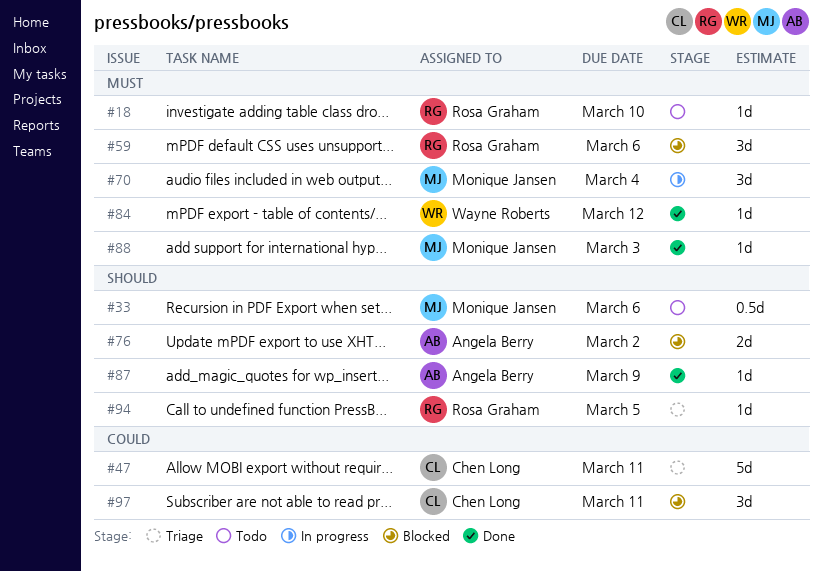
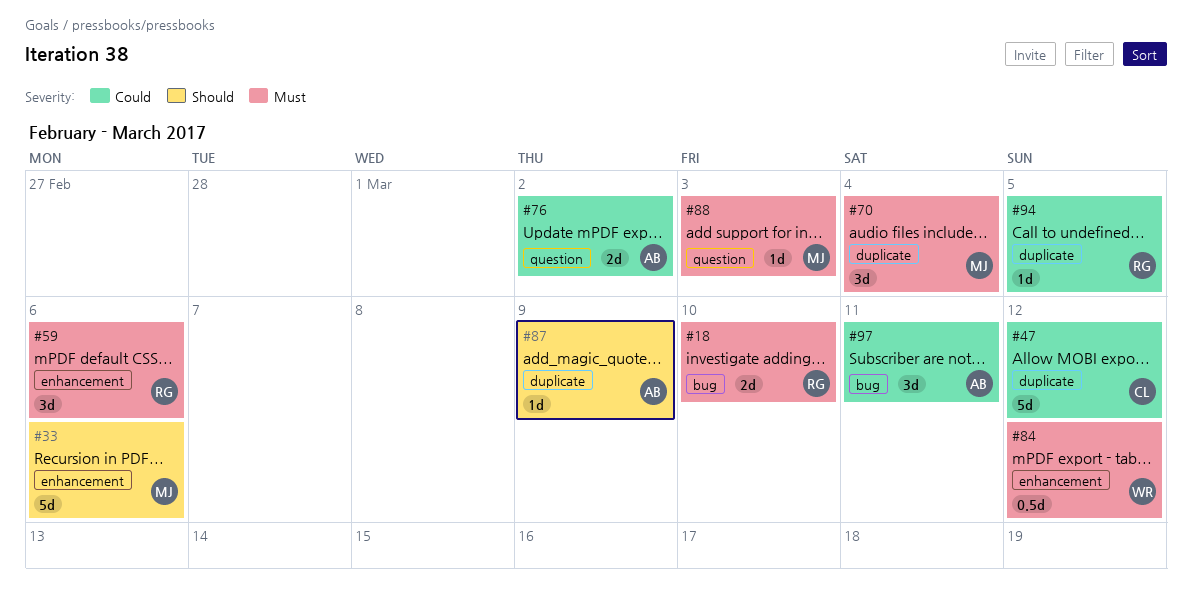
#18, estimate: 1d -> 2d
#33, estimate: 0.5d -> 5d
#47, due: Mar 11 -> Mar 12
#76, priority: Should -> Could
#84, estimate: 1d -> 0.5d
#94, priority: Should -> Could
#97, owner: Chen Long -> Angela Berry

